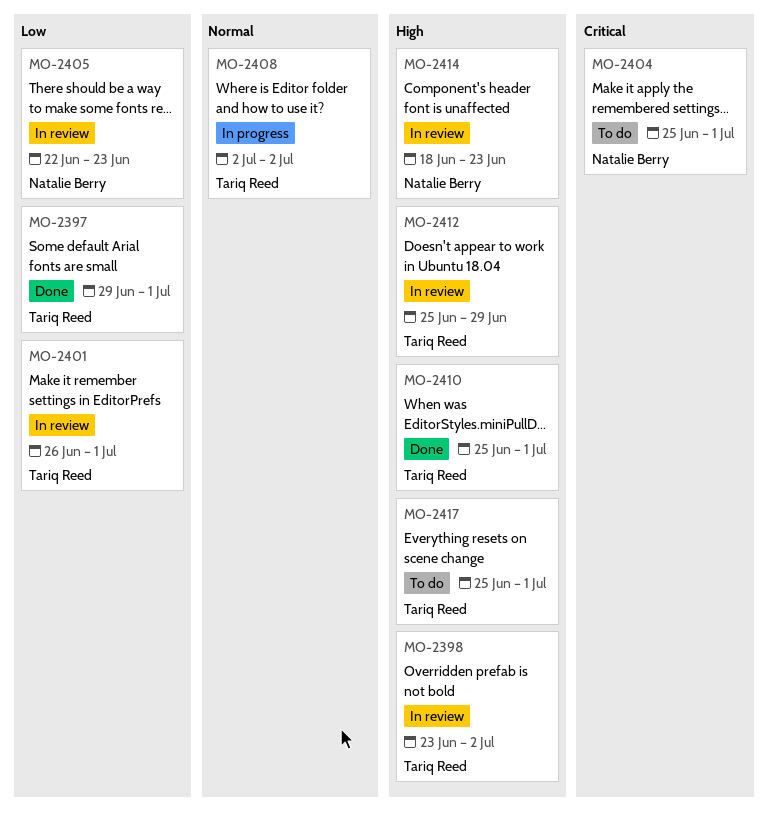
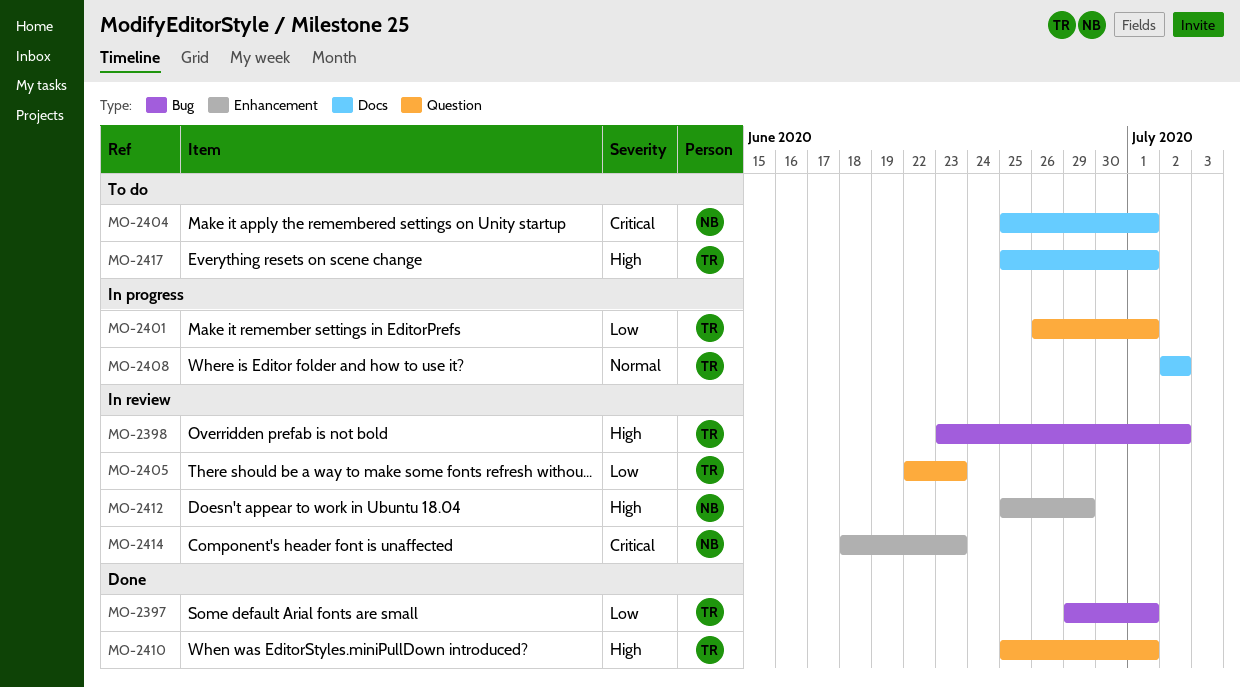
MO-2401, status: In review -> In progress
MO-2405, owner: Natalie Berry -> Tariq Reed
MO-2412, owner: Tariq Reed -> Natalie Berry
MO-2414, priority: High -> Critical

